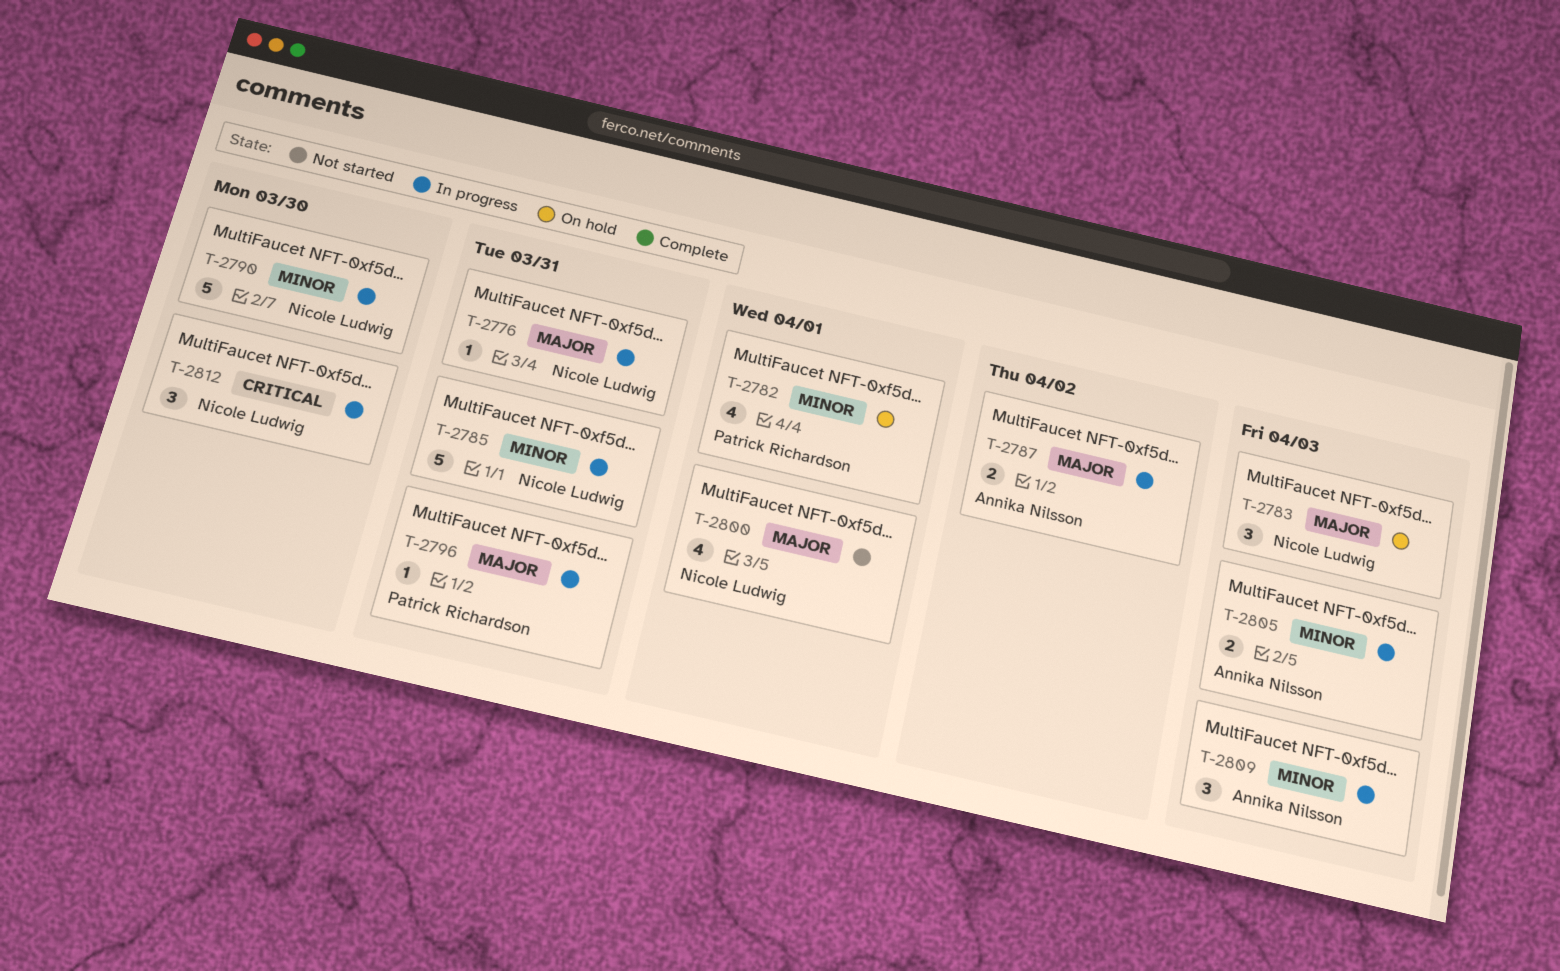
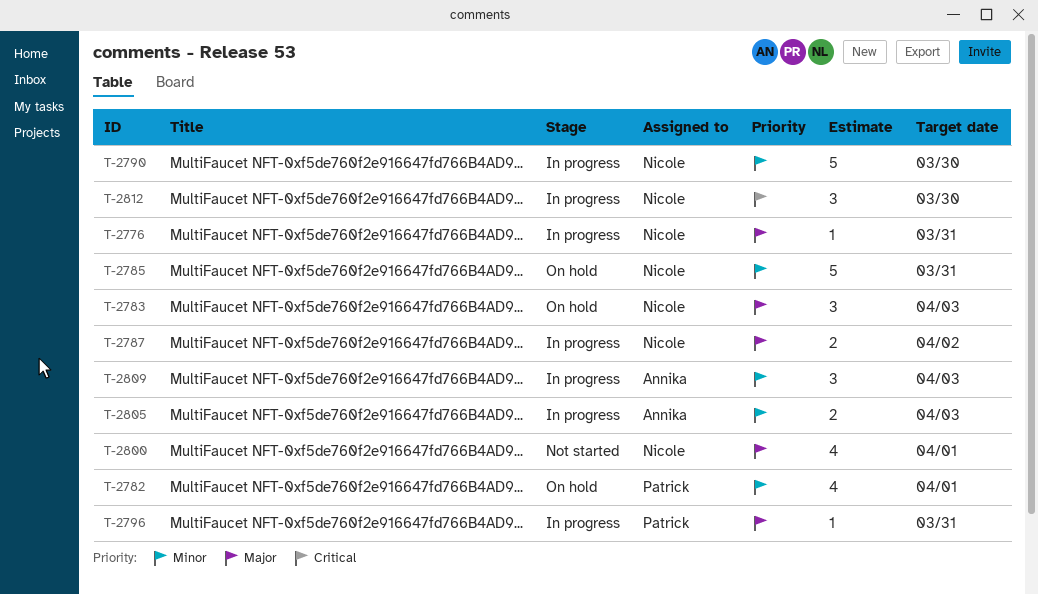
T-2785, status: In progress -> On hold
T-2787, owner: Annika Nilsson -> Nicole Ludwig

